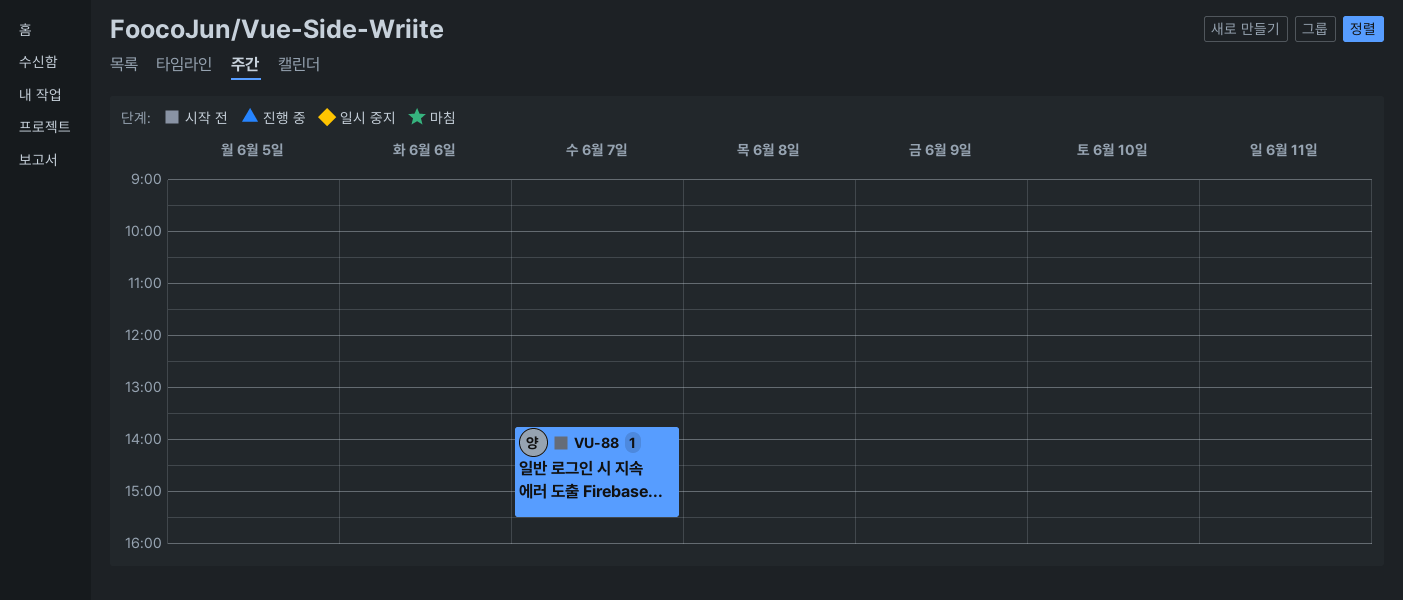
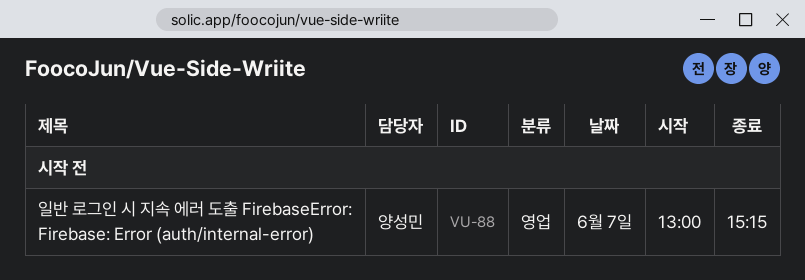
VU-88, begins: 13:45 -> 13:00
VU-88, ends: 15:30 -> 15:15

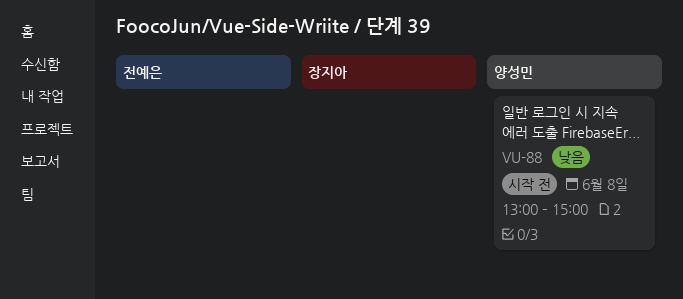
VU-88, day: Jun 7 -> Jun 8
VU-88, ends: 15:15 -> 15:00

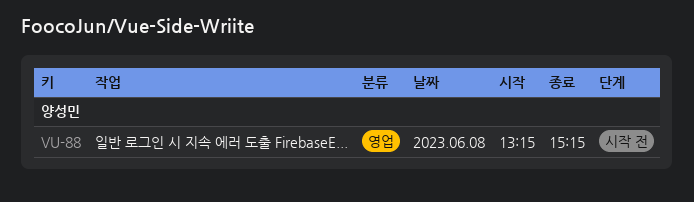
VU-88, begins: 13:00 -> 13:15
VU-88, ends: 15:00 -> 15:15

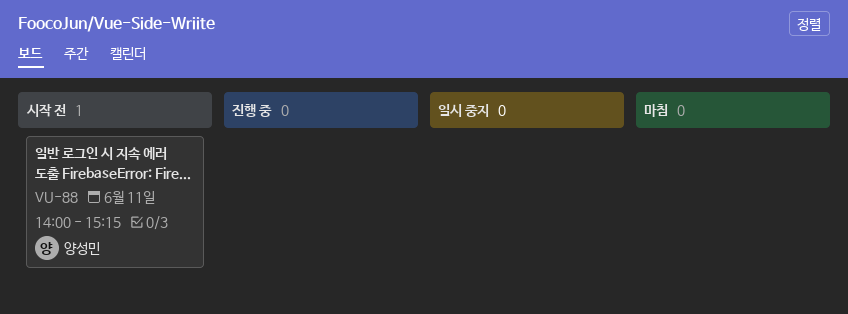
VU-88, day: Jun 8 -> Jun 11
VU-88, begins: 13:15 -> 14:00

